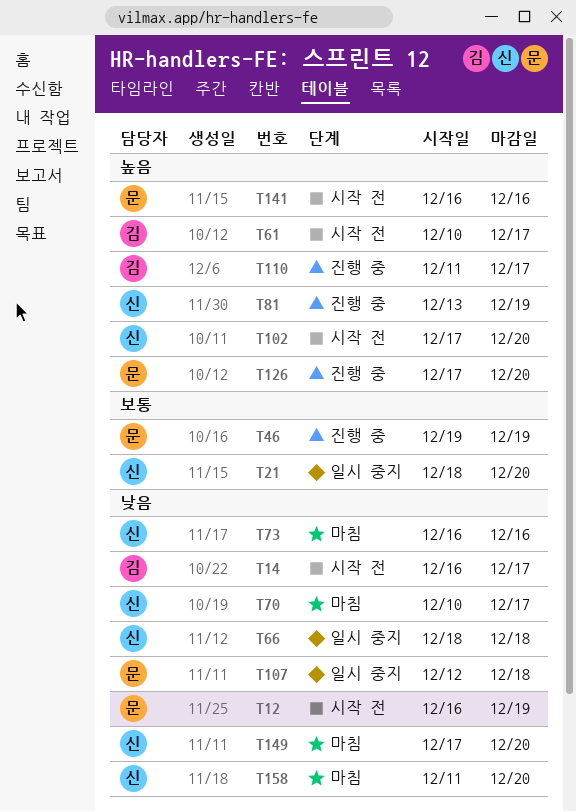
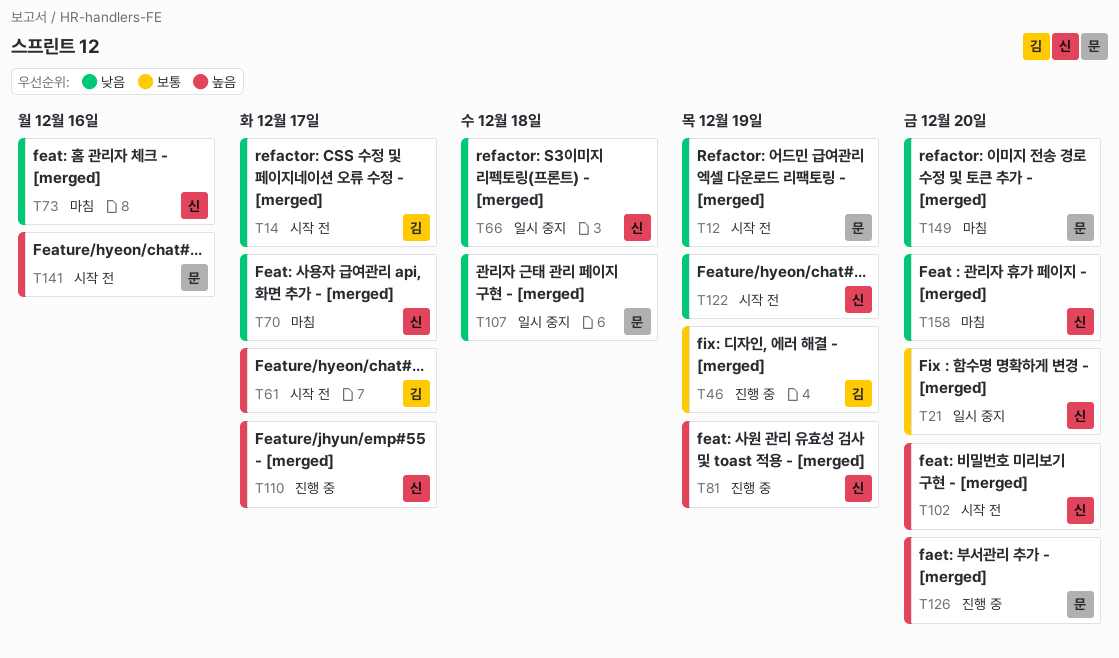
T46, owner: 문 -> 김
T110, owner: 김 -> 신
T122: none -> present
T149, owner: 신 -> 문

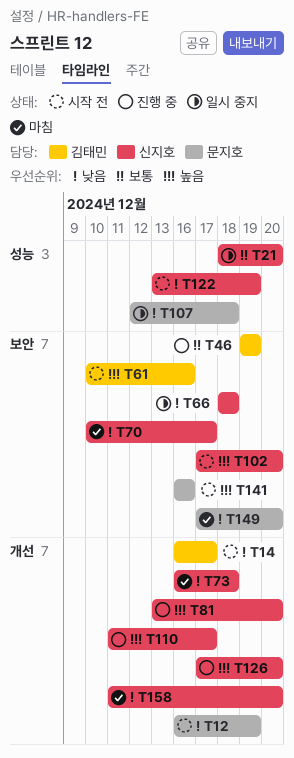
T61, due: Dec 17 -> Dec 16
T73, due: Dec 16 -> Dec 18
T81, due: Dec 19 -> Dec 20
T126, owner: 문지호 -> 신지호

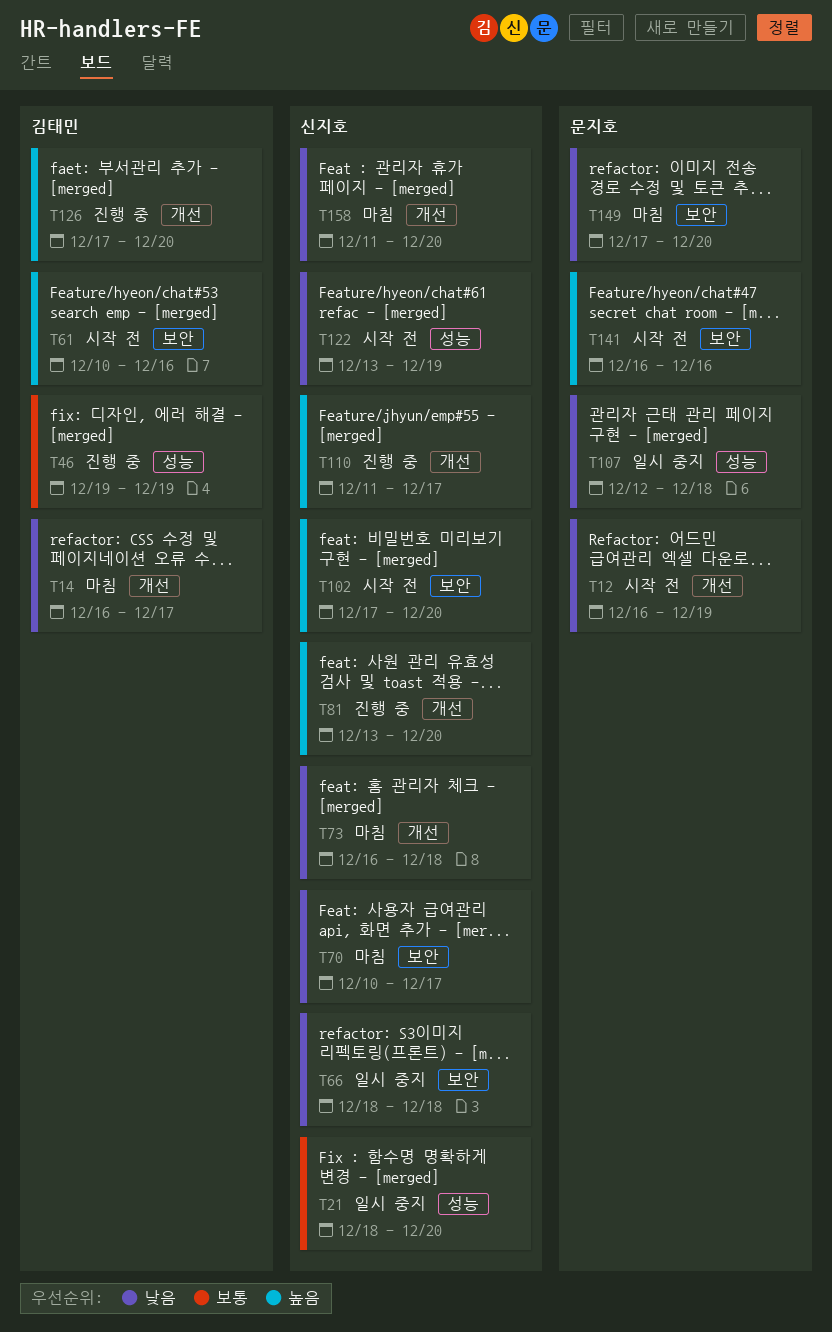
T14, status: 시작 전 -> 마침
T46, label: 보안 -> 성능
T126, owner: 신지호 -> 김태민

